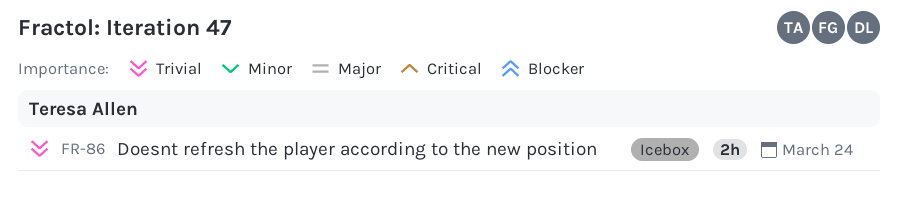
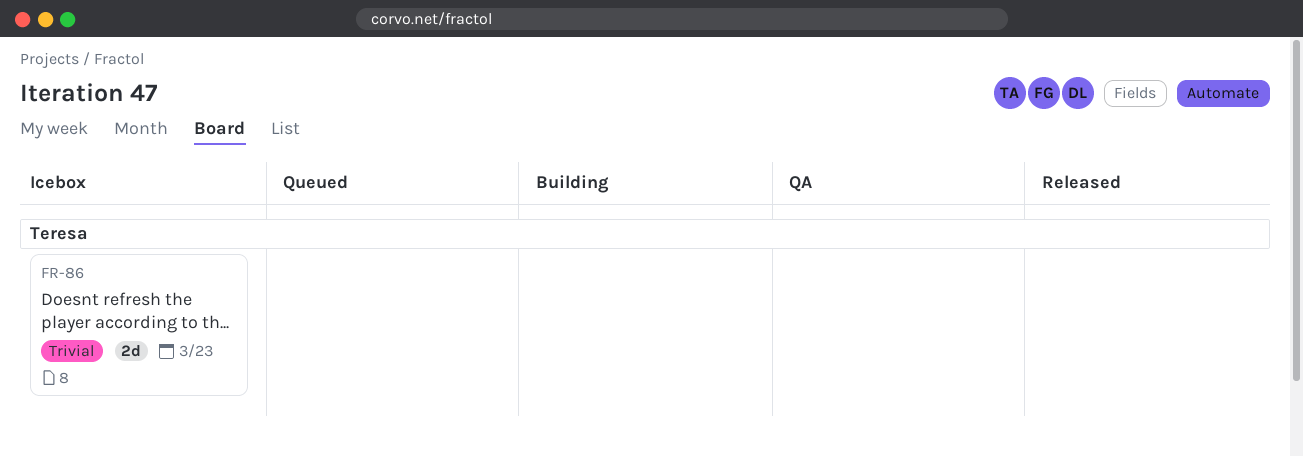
FR-86, estimate: 2h -> 2d
FR-86, due: Mar 24 -> Mar 23

